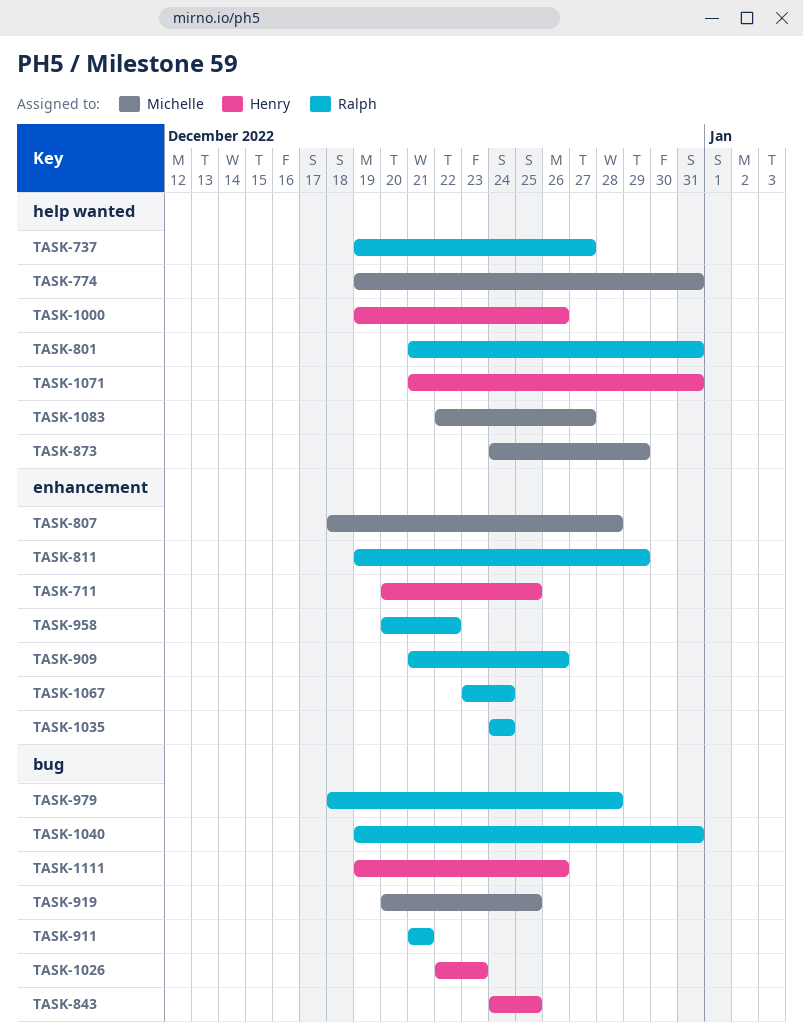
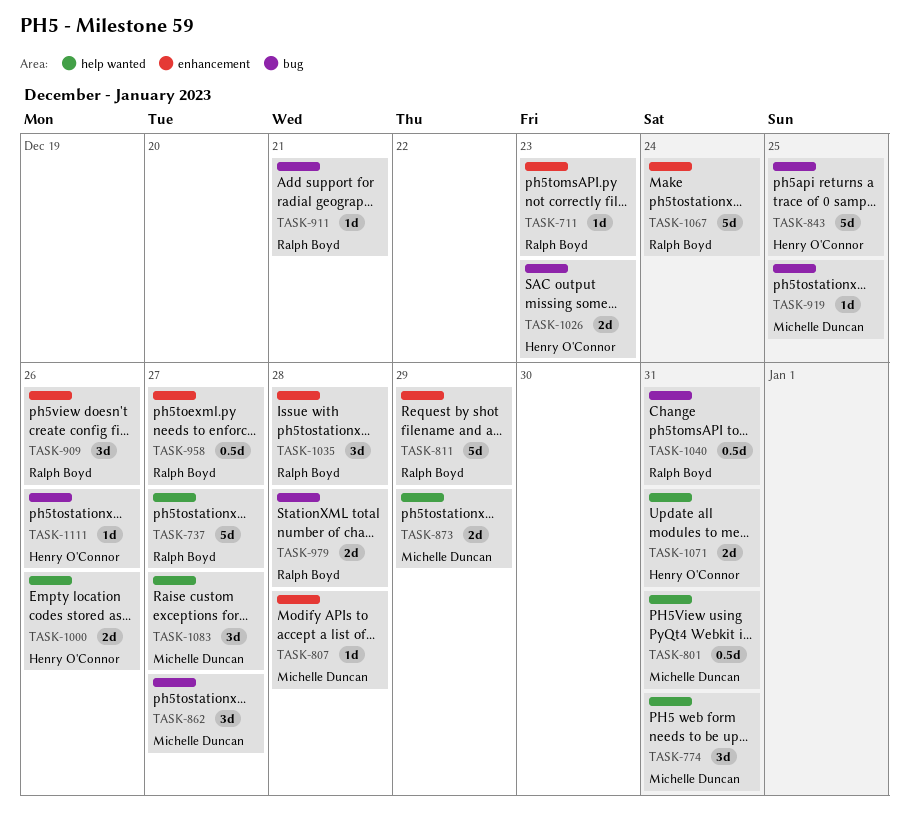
TASK-711, owner: Henry O'Connor -> Ralph Boyd
TASK-711, due: Dec 25 -> Dec 23
TASK-801, owner: Ralph Boyd -> Michelle Duncan
TASK-862: none -> present
TASK-958, due: Dec 22 -> Dec 27
TASK-1035, due: Dec 24 -> Dec 28

